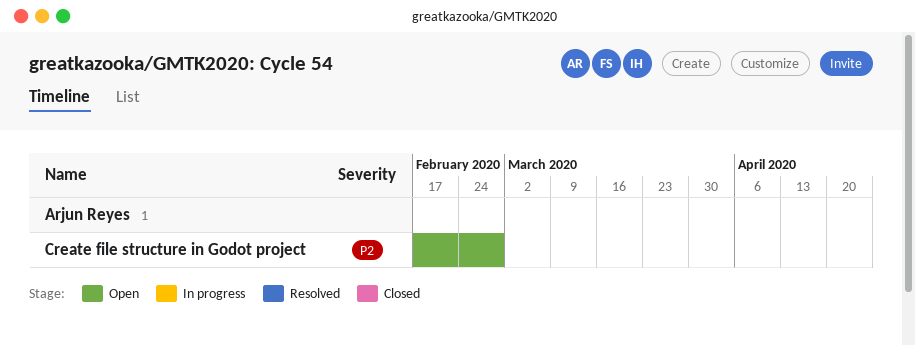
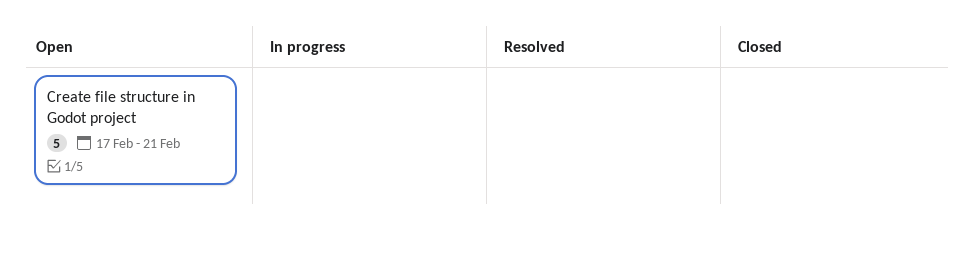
Create file structure in Godot project, due: Feb 28 -> Feb 21

